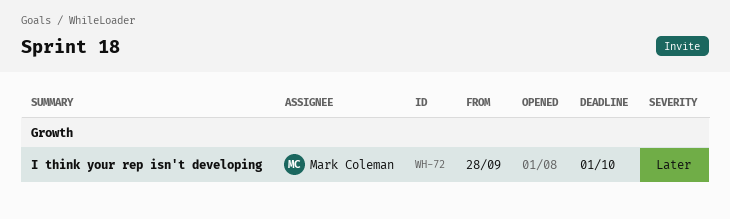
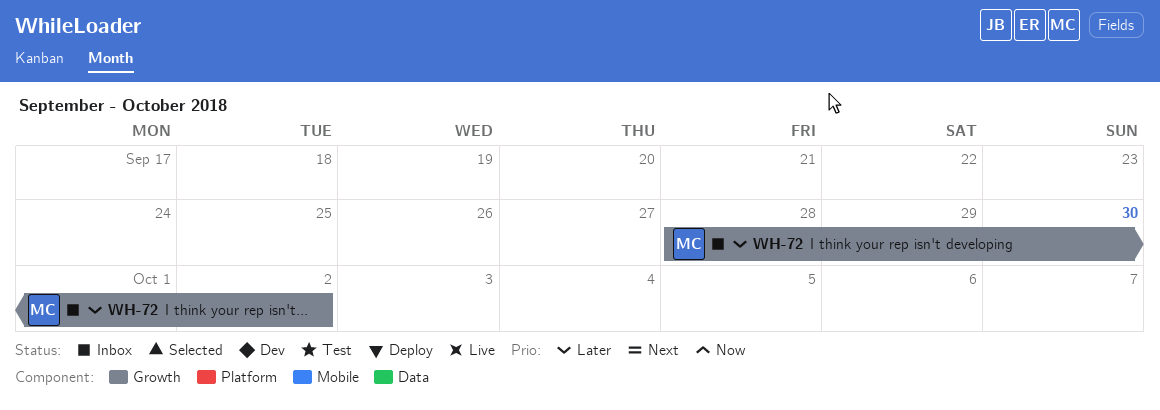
WH-72, due: Oct 1 -> Oct 2

